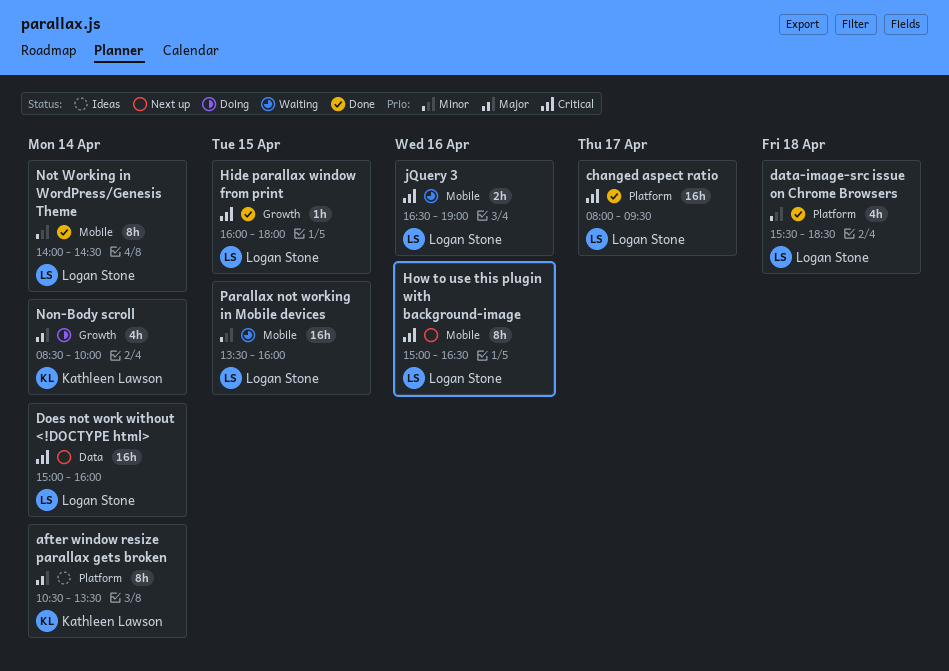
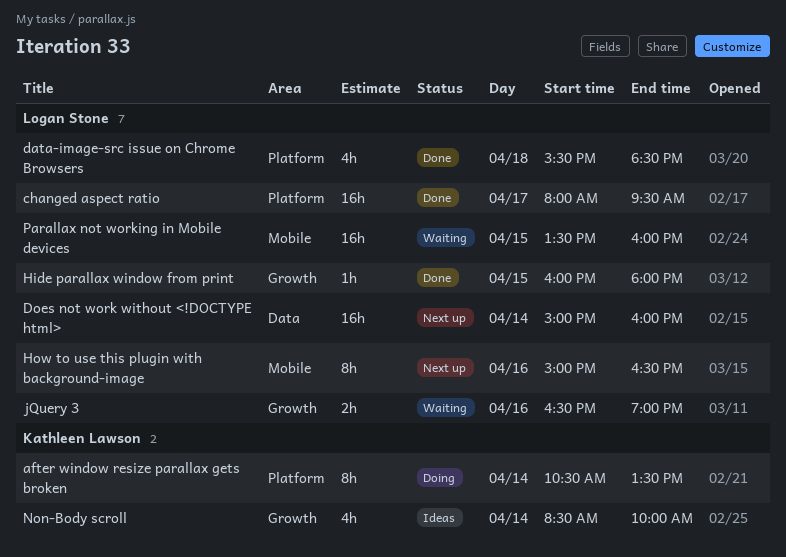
after window resize parallax gets broken, status: Ideas -> Doing
jQuery 3, label: Mobile -> Growth
Non-Body scroll, status: Doing -> Ideas
Not Working in WordPress/Genesis Theme: present -> none

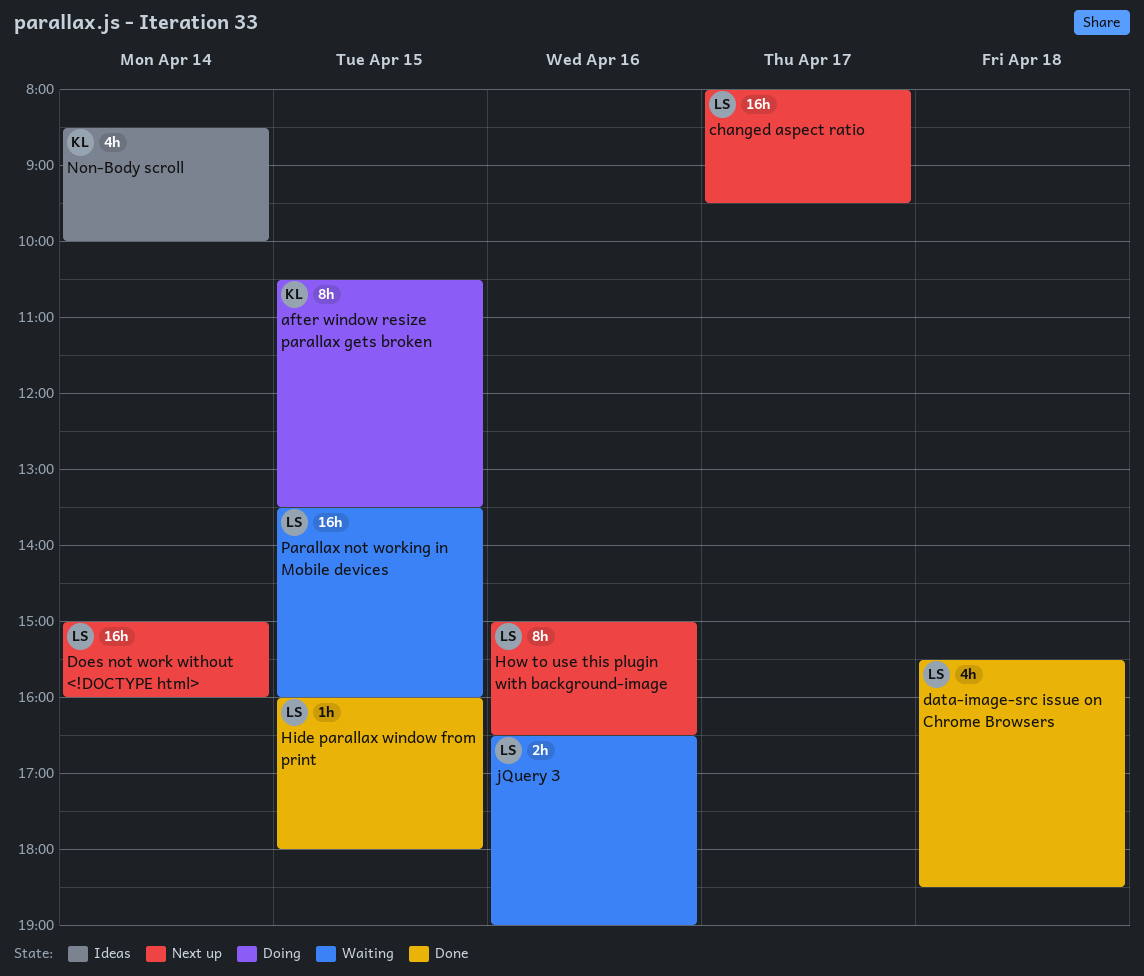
after window resize parallax gets broken, day: Apr 14 -> Apr 15
changed aspect ratio, status: Done -> Next up

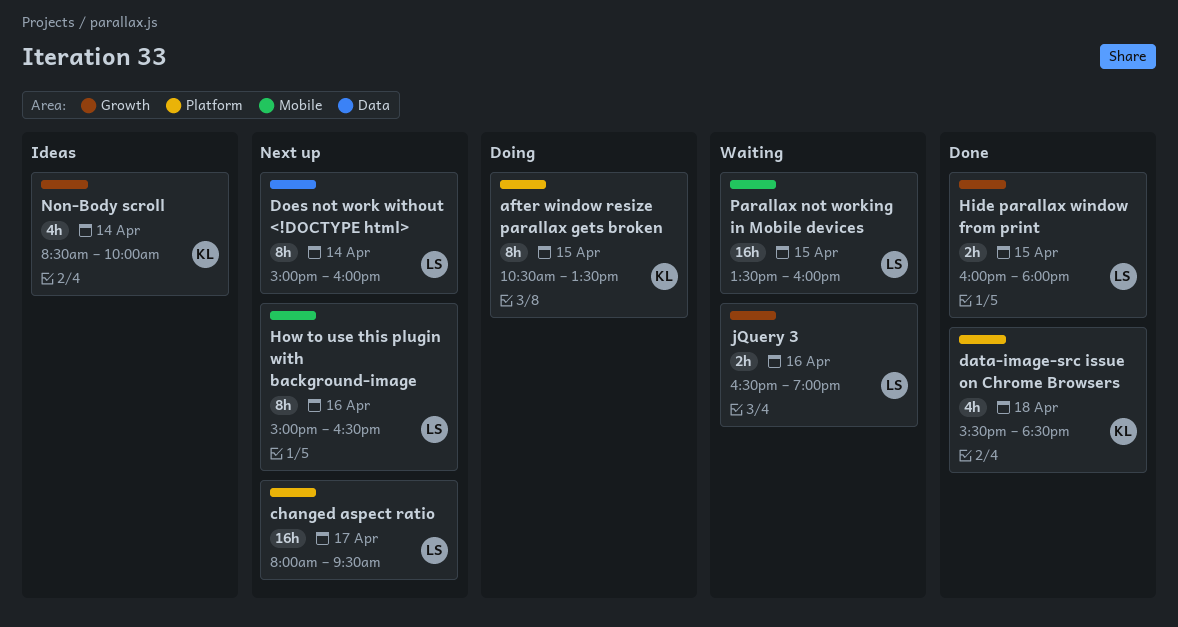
data-image-src issue on Chrome Browsers, owner: LS -> KL
Does not work without <!DOCTYPE html>, estimate: 16h -> 8h
Hide parallax window from print, estimate: 1h -> 2h

